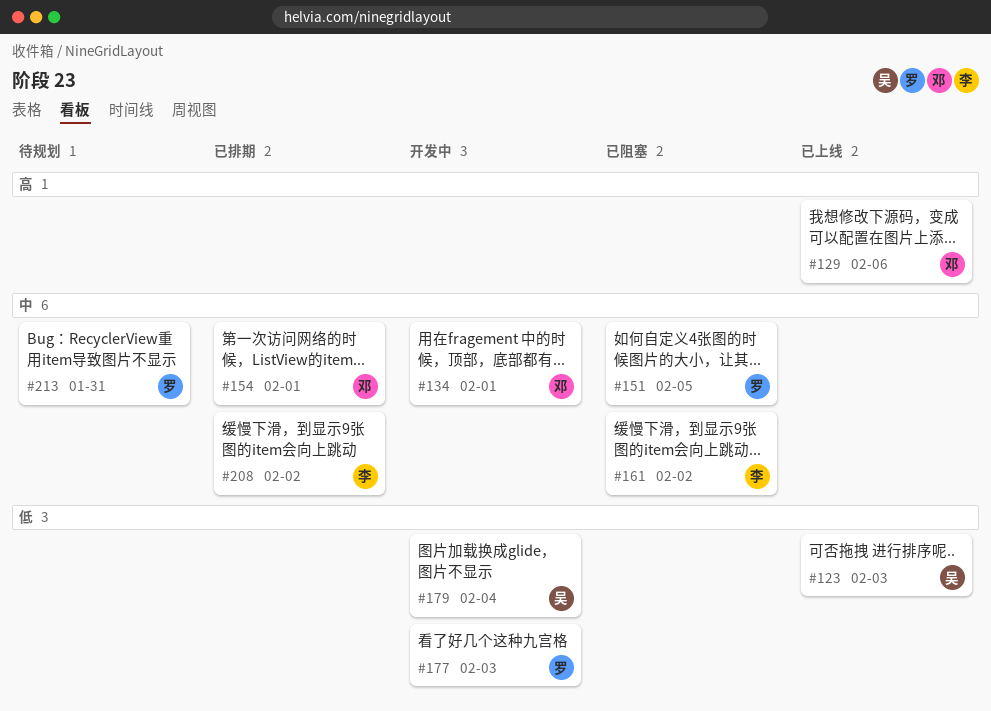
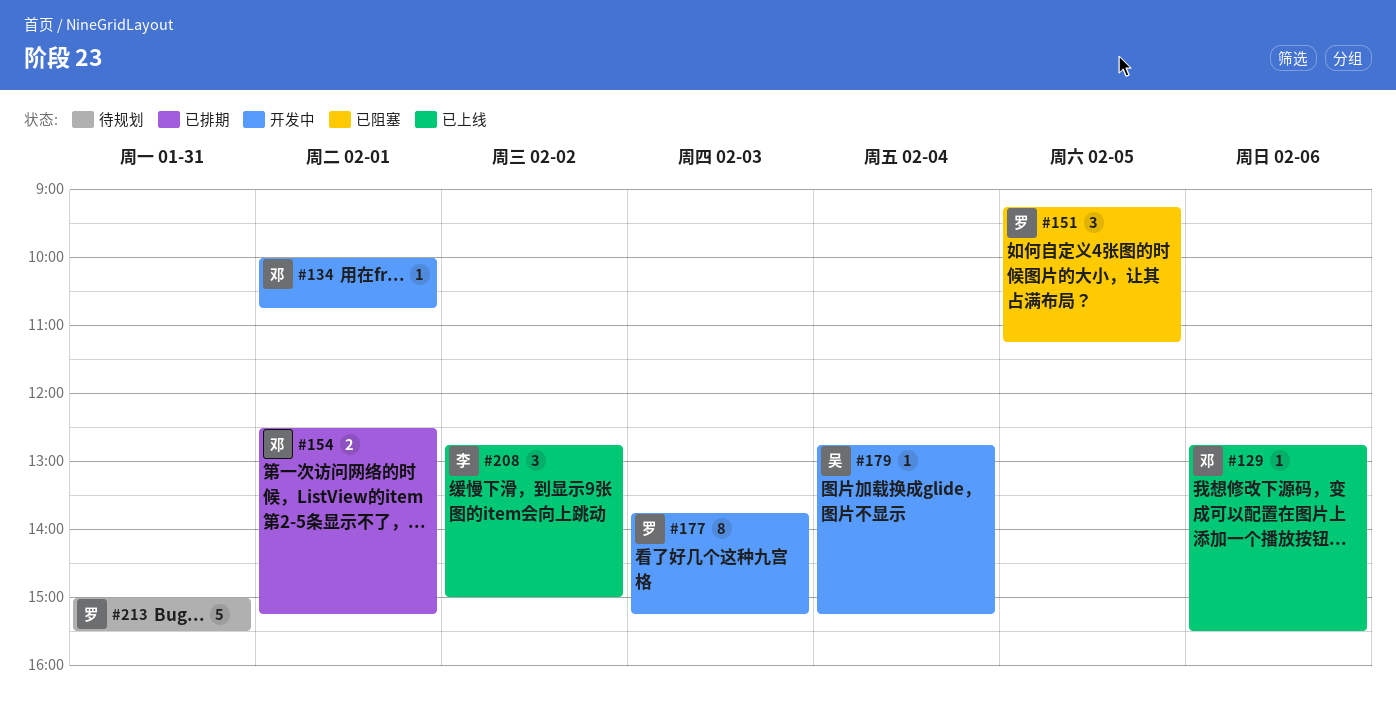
#123: present -> none
#161: present -> none
#208, status: 已排期 -> 已上线

